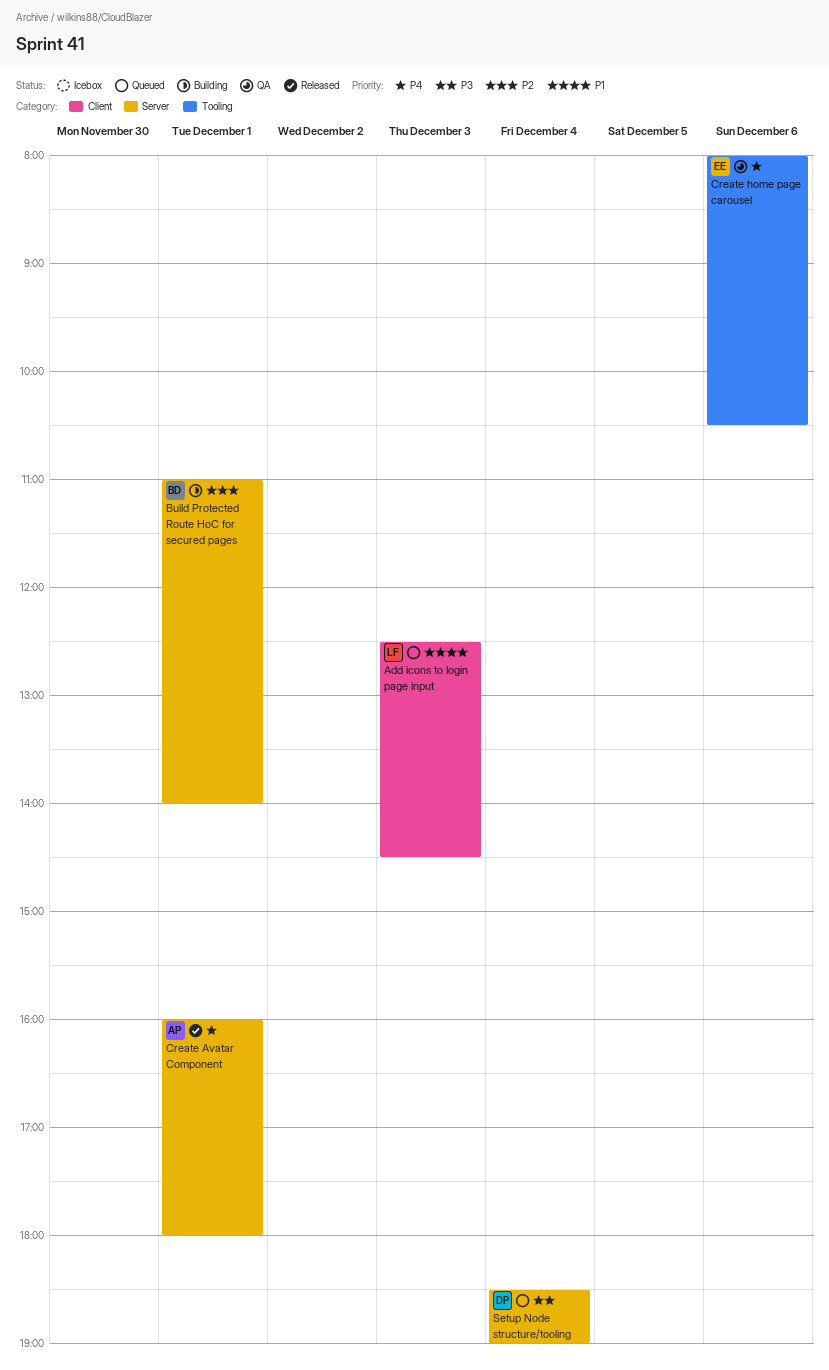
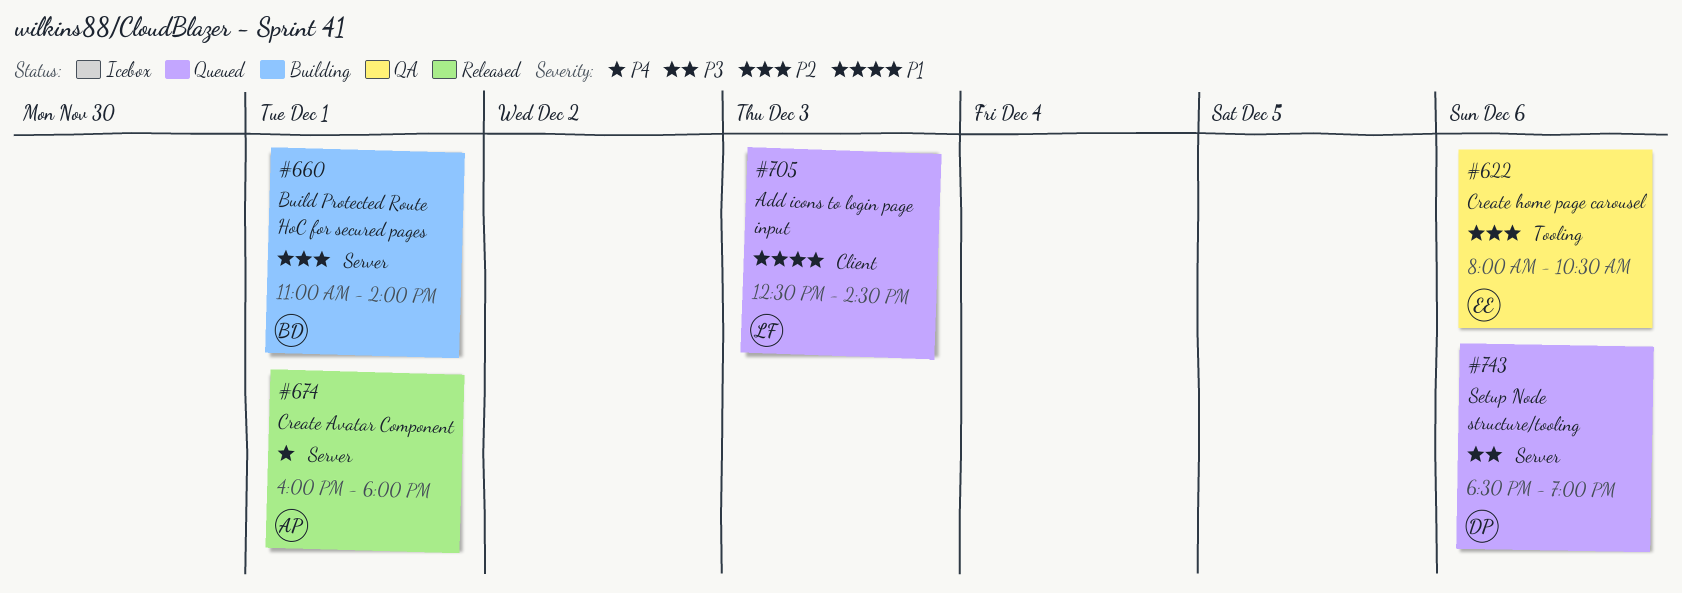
Create home page carousel, priority: P4 -> P2
Setup Node structure/tooling, day: Dec 4 -> Dec 6

